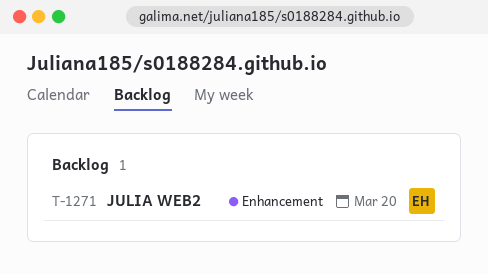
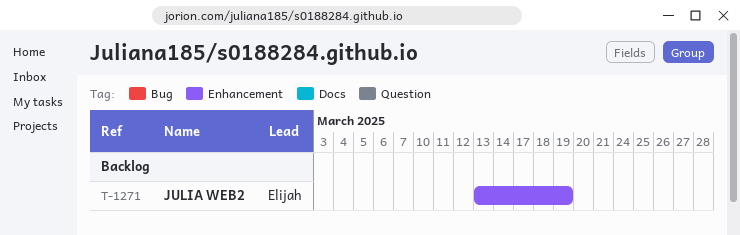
T-1271, due: Mar 20 -> Mar 19

